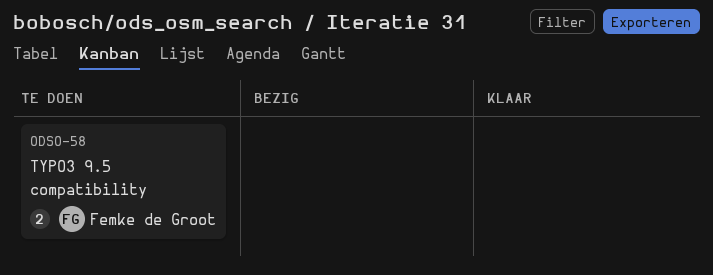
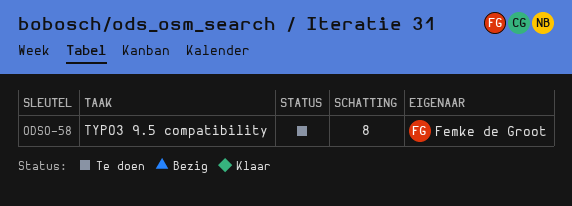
ODSO-58, estimate: 2 -> 8

